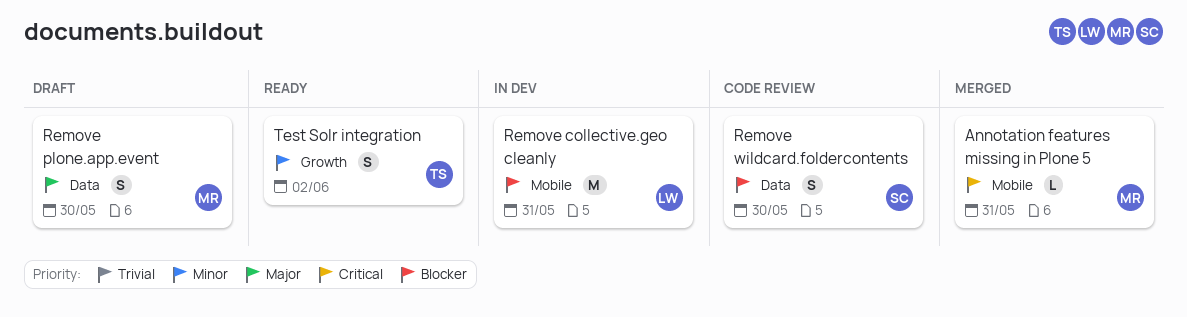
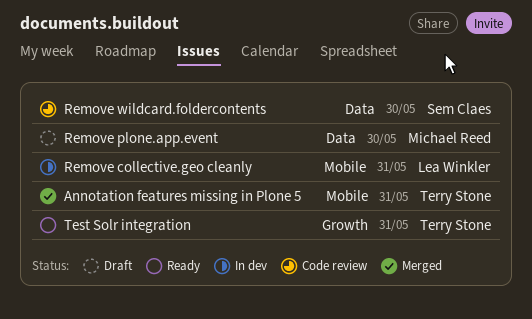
Annotation features missing in Plone 5, owner: Michael Reed -> Terry Stone
Test Solr integration, due: Jun 2 -> May 31

